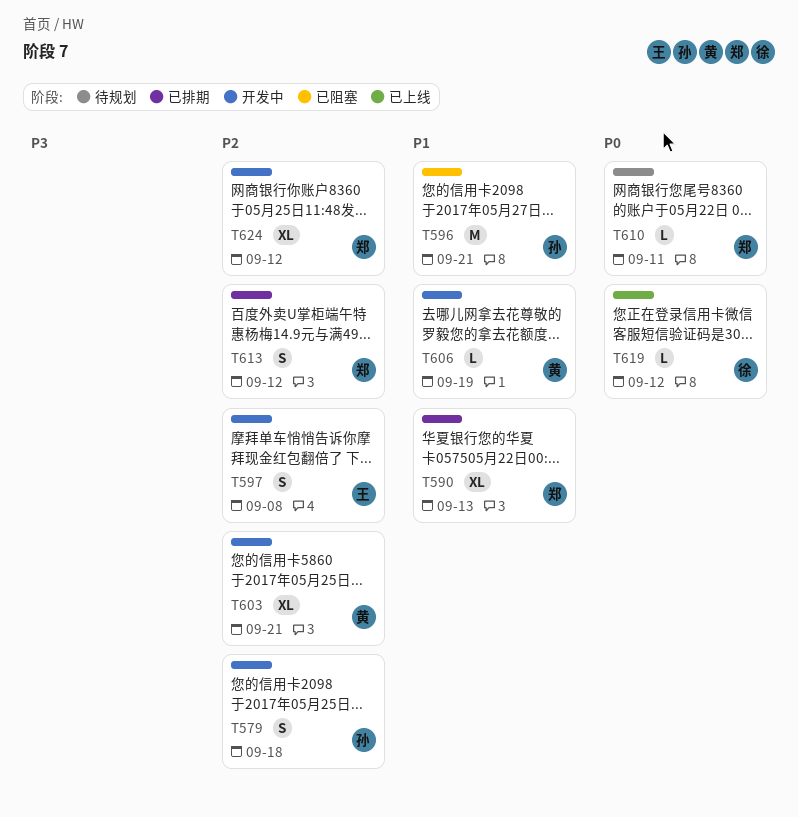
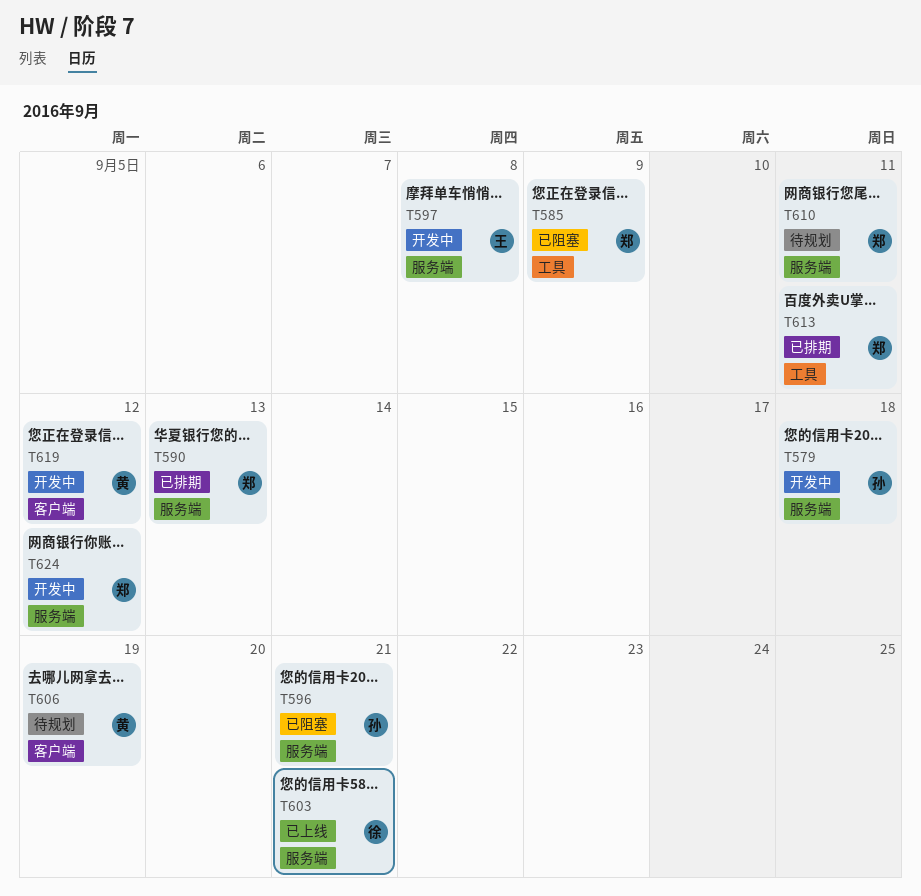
T585: none -> present
T603, status: 开发中 -> 已上线
T603, owner: 黄 -> 徐
T606, status: 开发中 -> 待规划
T613, due: Sep 12 -> Sep 11
T619, status: 已上线 -> 开发中
T619, owner: 徐 -> 黄

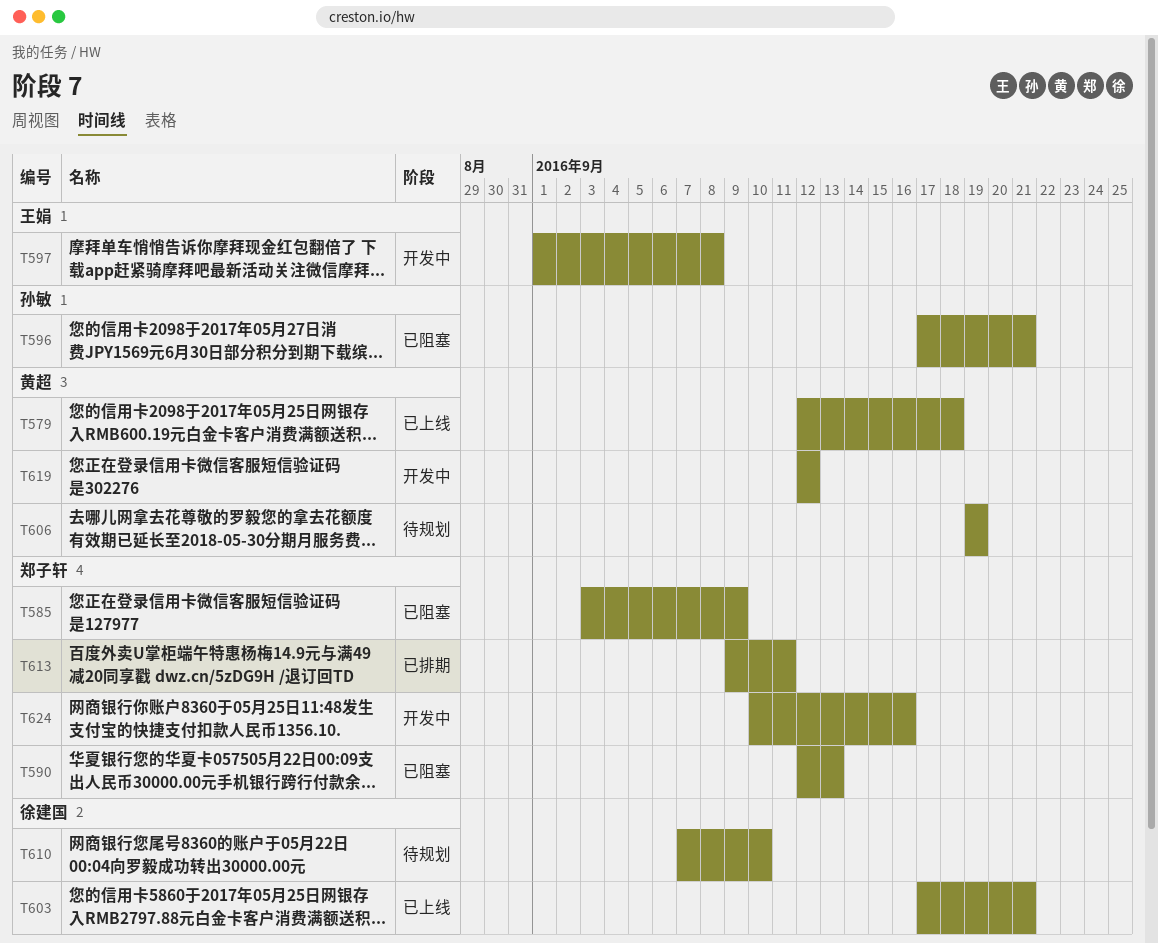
T579, status: 开发中 -> 已上线
T579, owner: 孙敏 -> 黄超
T590, status: 已排期 -> 已阻塞
T610, owner: 郑子轩 -> 徐建国
T610, due: Sep 11 -> Sep 10
T624, due: Sep 12 -> Sep 16

